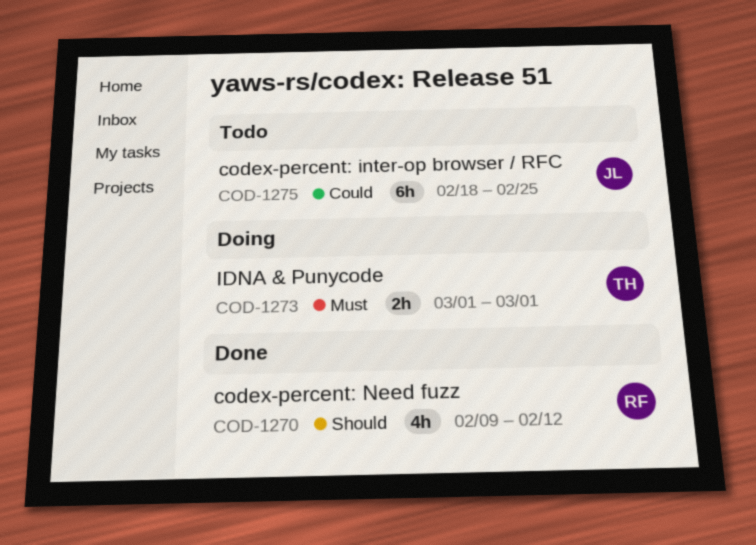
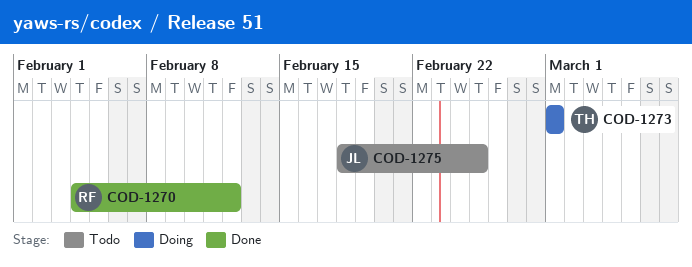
COD-1270, start: Feb 9 -> Feb 4

